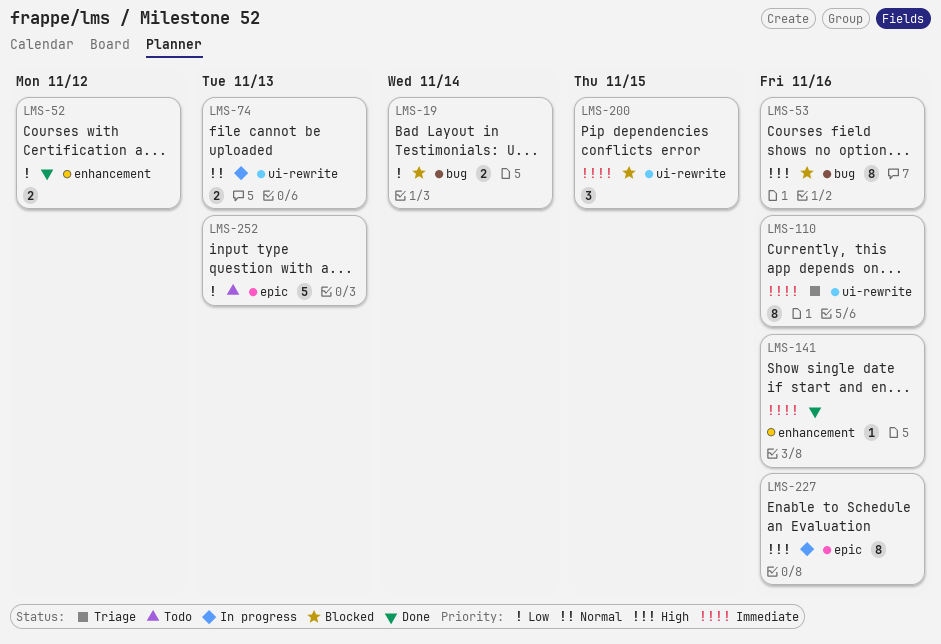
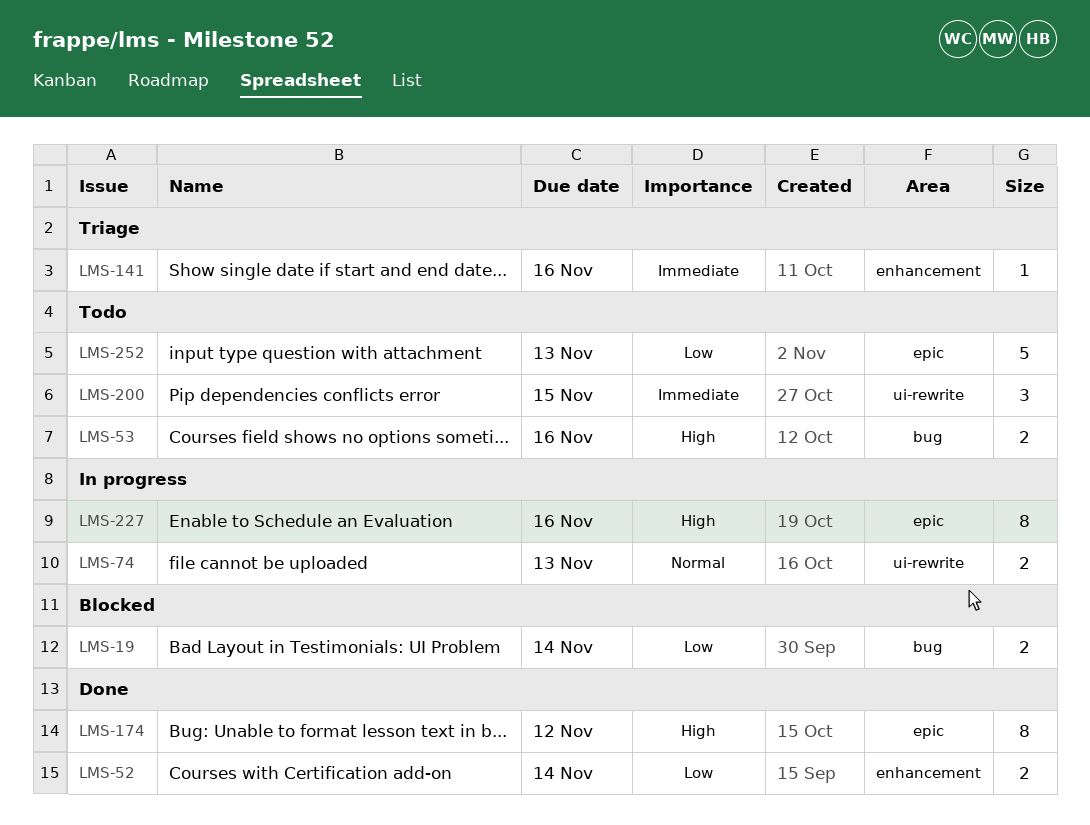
LMS-52, due: Nov 12 -> Nov 14
LMS-53, status: Blocked -> Todo
LMS-53, estimate: 8 -> 2
LMS-110: present -> none
LMS-141, status: Done -> Triage
LMS-174: none -> present
LMS-200, status: Blocked -> Todo

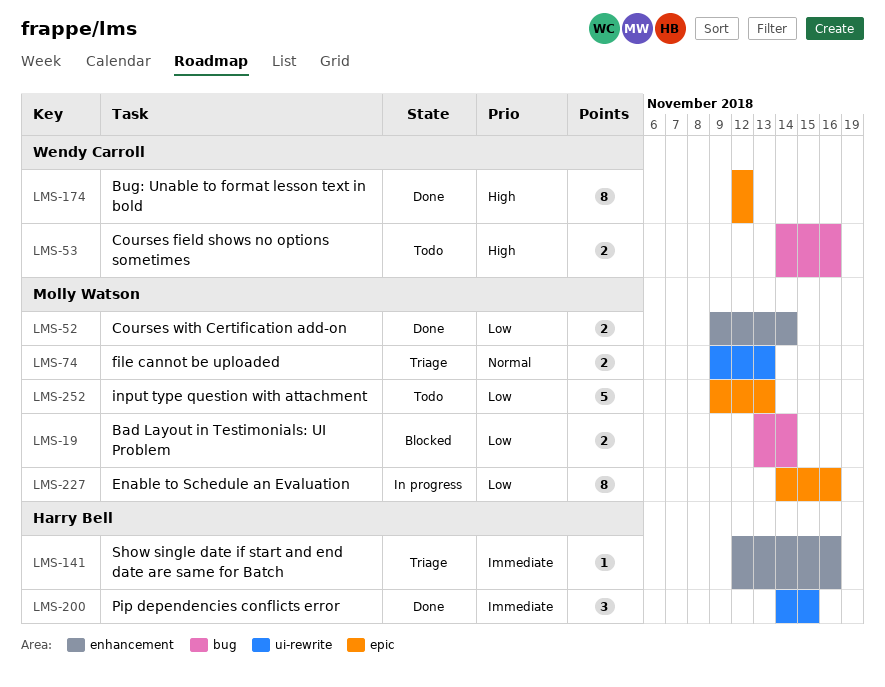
LMS-74, status: In progress -> Triage
LMS-200, status: Todo -> Done
LMS-227, priority: High -> Low

